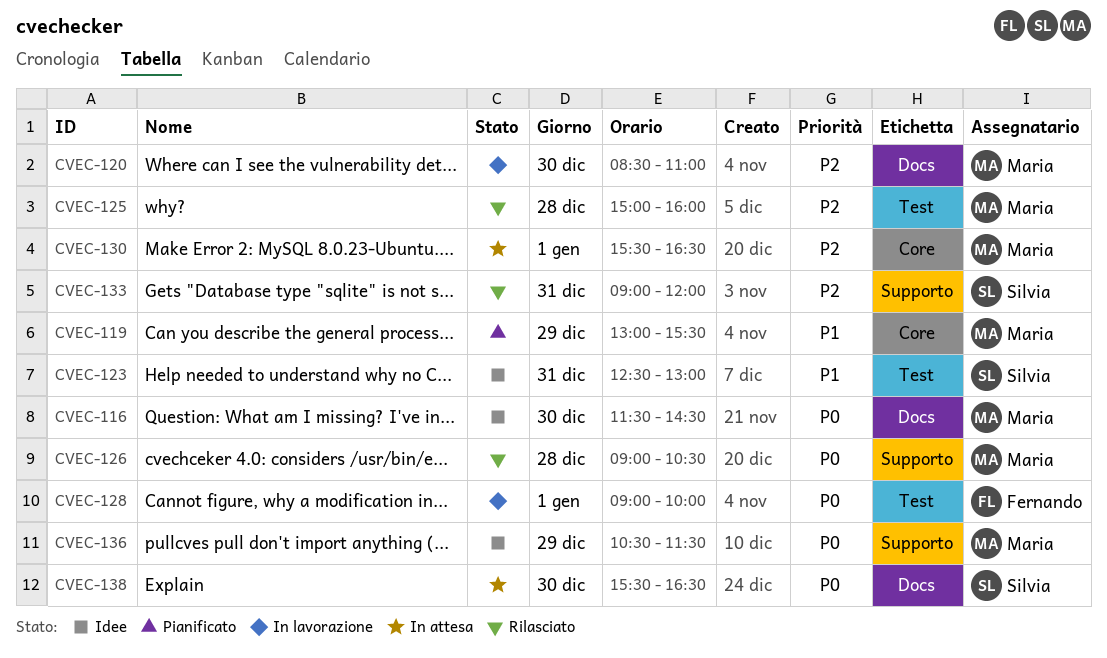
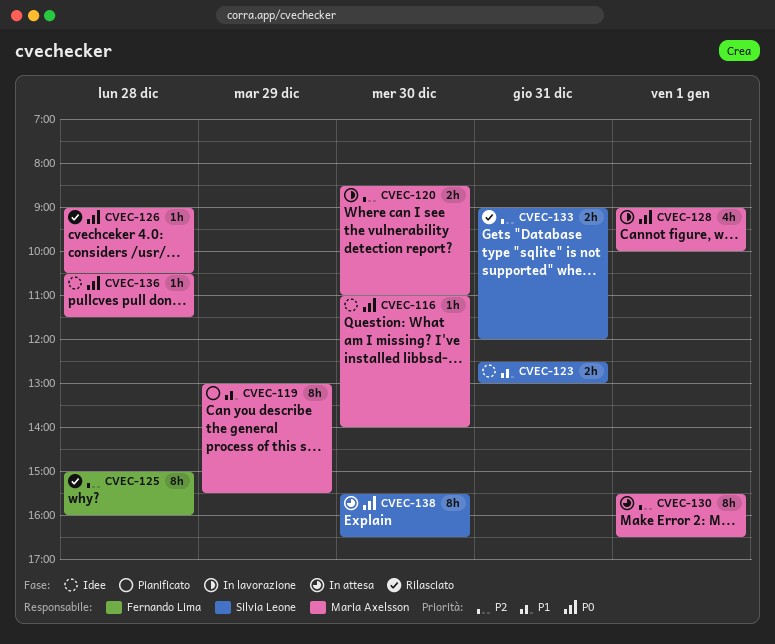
CVEC-116, begins: 11:30 -> 11:00
CVEC-116, ends: 14:30 -> 14:00
CVEC-125, owner: Maria Axelsson -> Fernando Lima
CVEC-128, owner: Fernando Lima -> Maria Axelsson
CVEC-136, day: Dec 29 -> Dec 28

